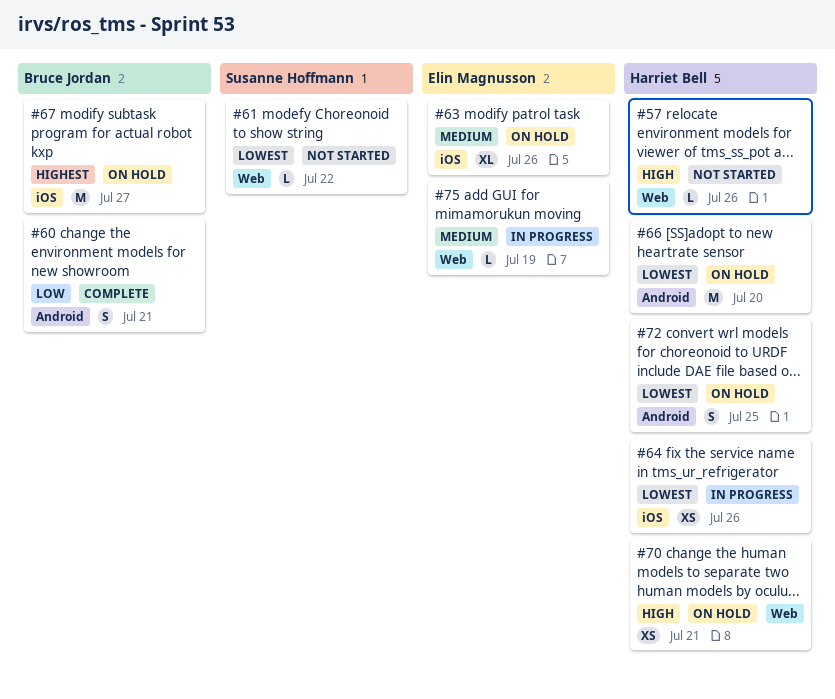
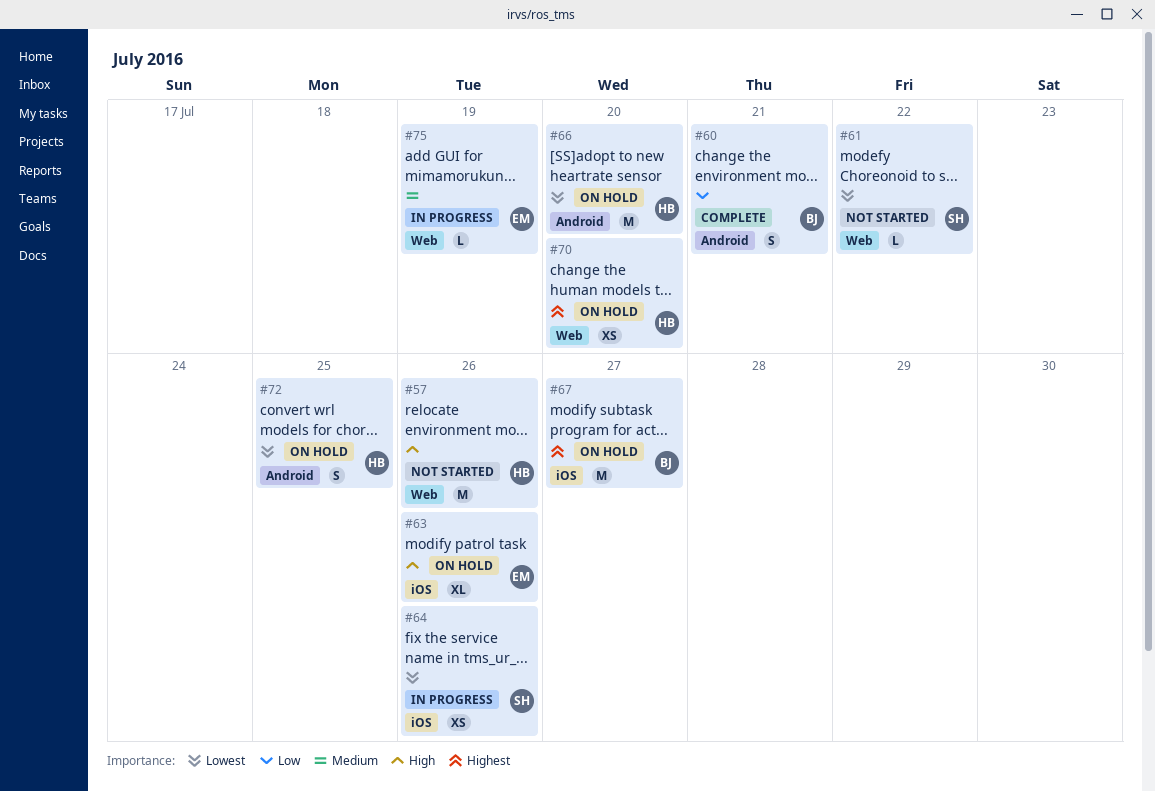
#57, estimate: L -> M
#63, priority: Medium -> High
#64, owner: Harriet Bell -> Susanne Hoffmann
#70, priority: High -> Highest
#70, due: Jul 21 -> Jul 20

